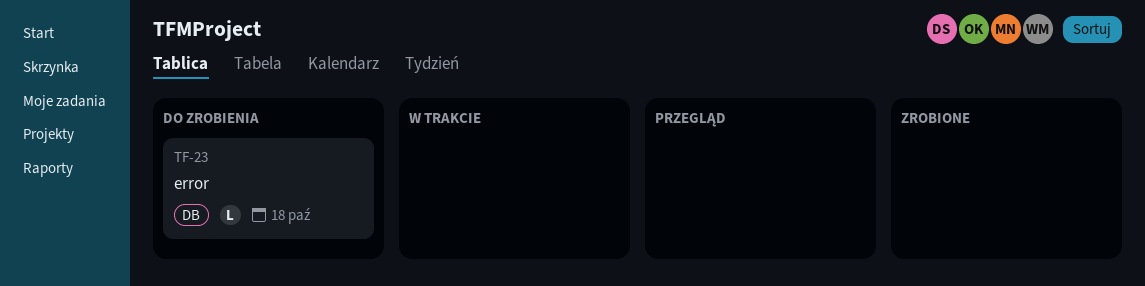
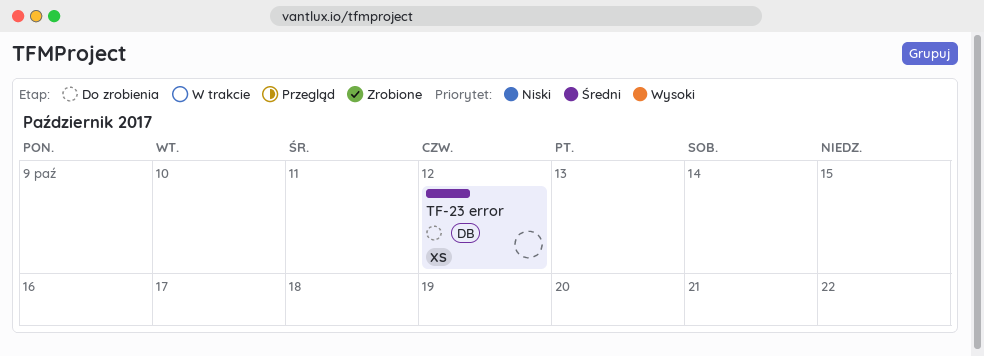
TF-23, estimate: L -> XS
TF-23, due: Oct 18 -> Oct 12

